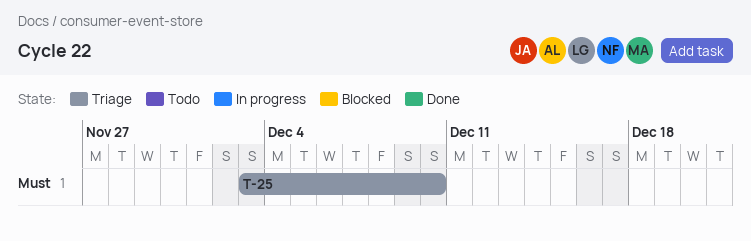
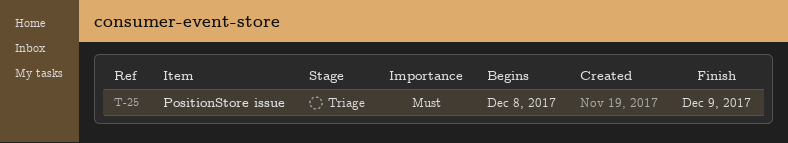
T-25, start: Dec 3 -> Dec 8
T-25, due: Dec 10 -> Dec 9

